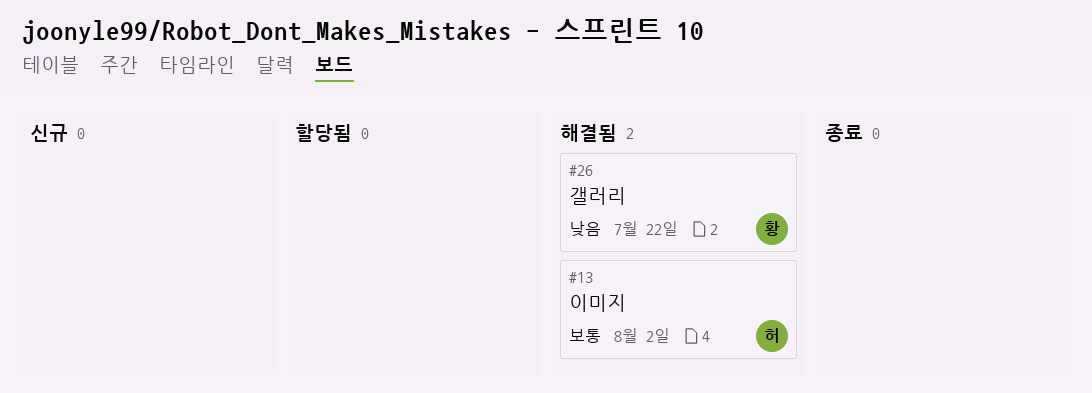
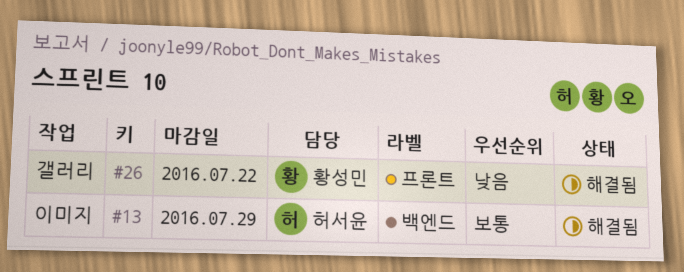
#13, due: Aug 2 -> Jul 29

